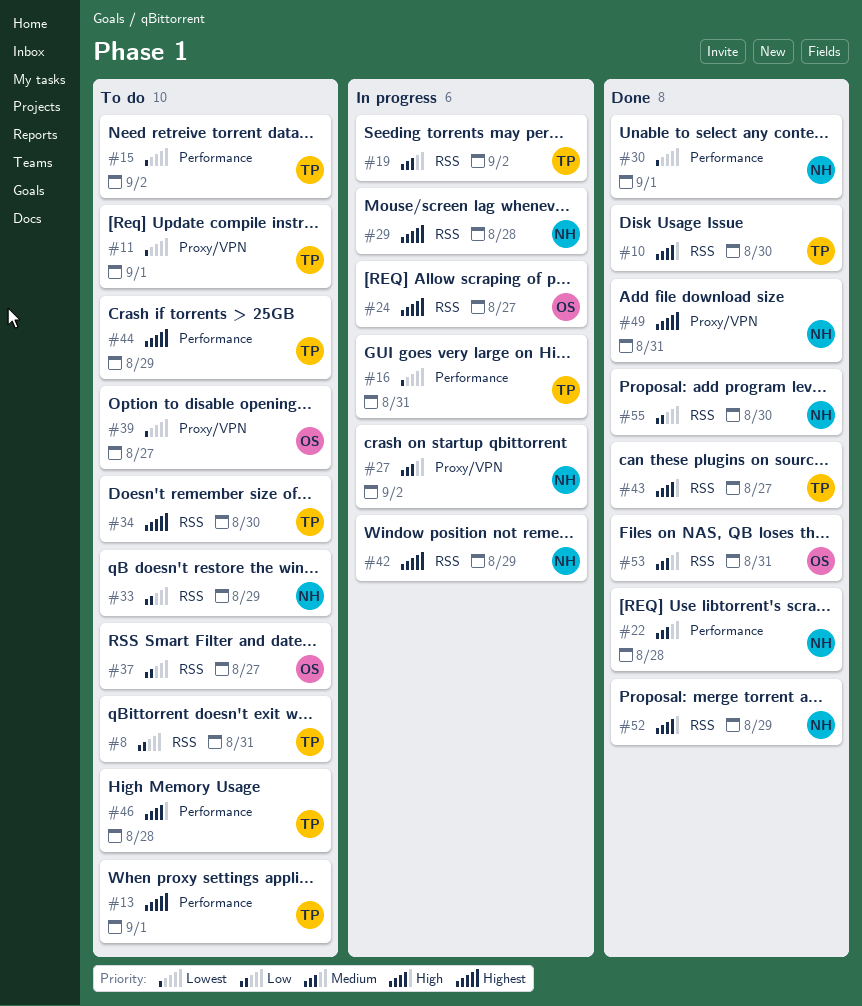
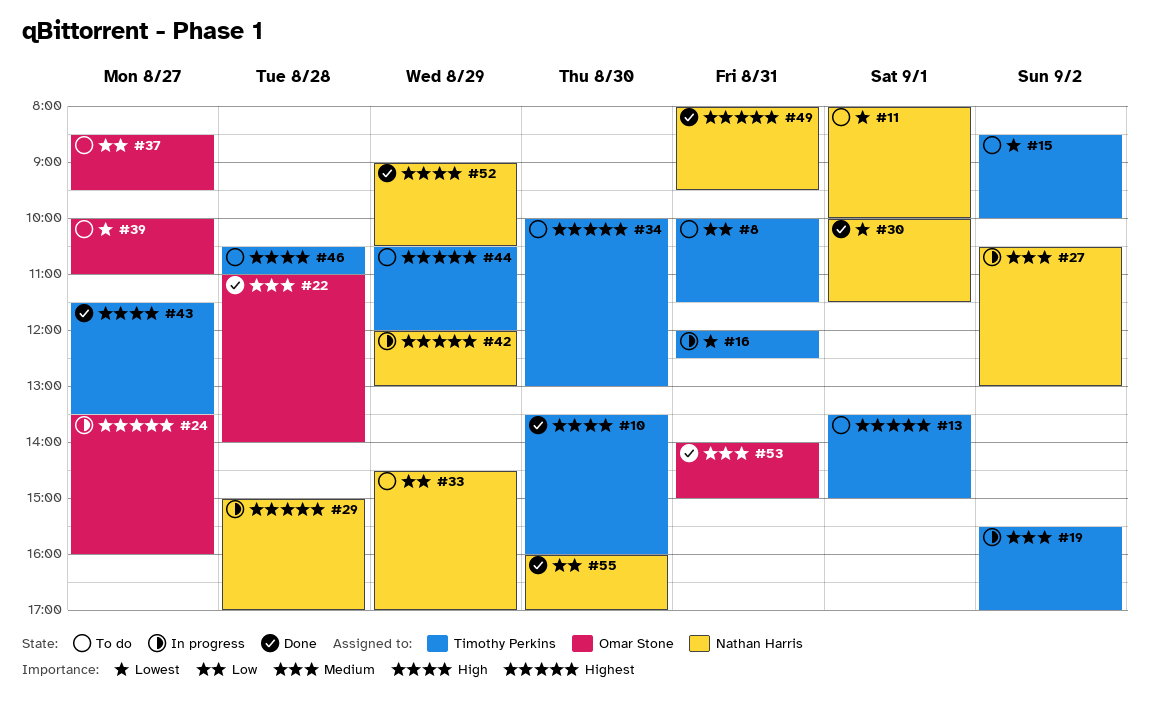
#11, owner: Timothy Perkins -> Nathan Harris
#22, owner: Nathan Harris -> Omar Stone

